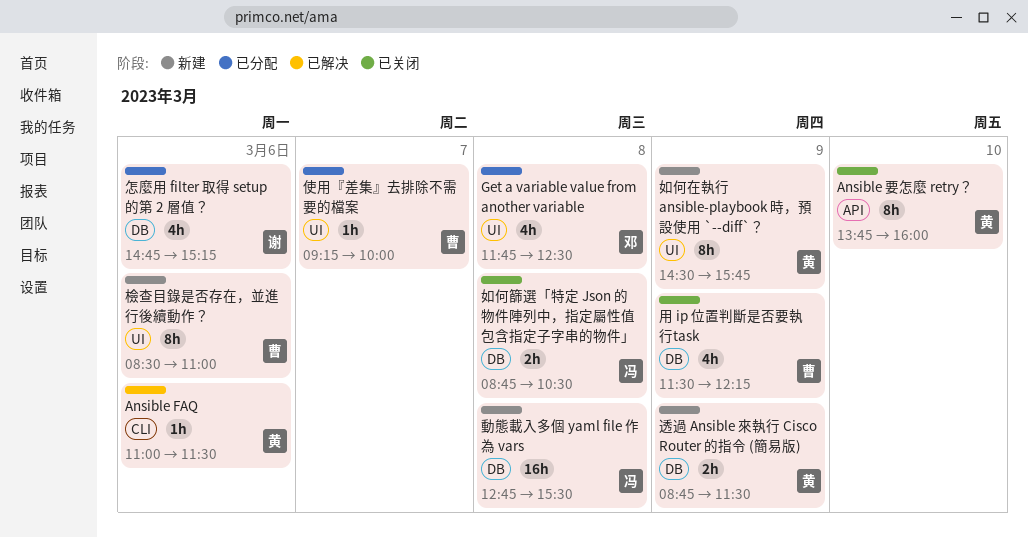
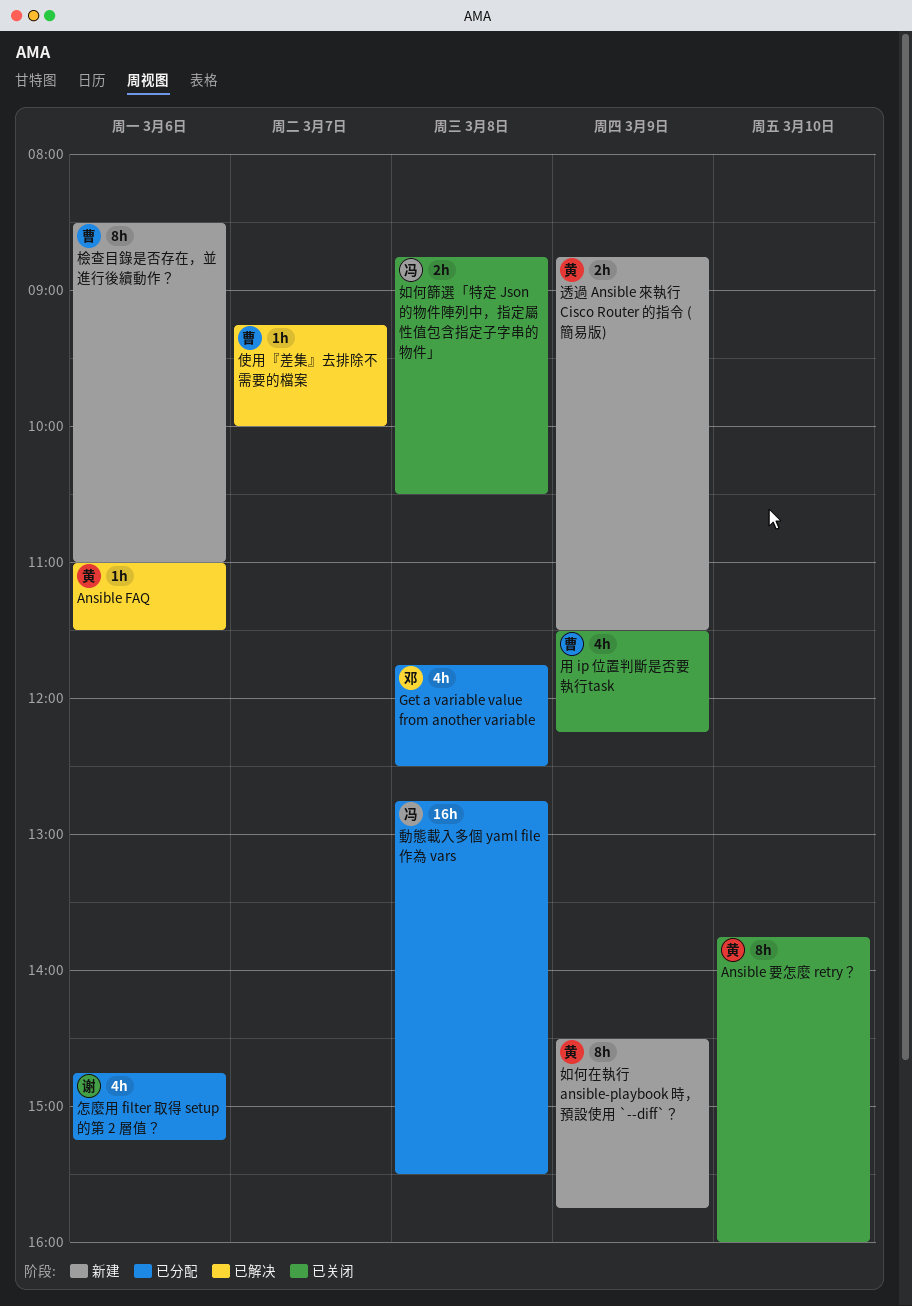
使用『差集』去排除不需要的檔案, status: 已分配 -> 已解决
動態載入多個 yaml file 作為 vars, status: 新建 -> 已分配

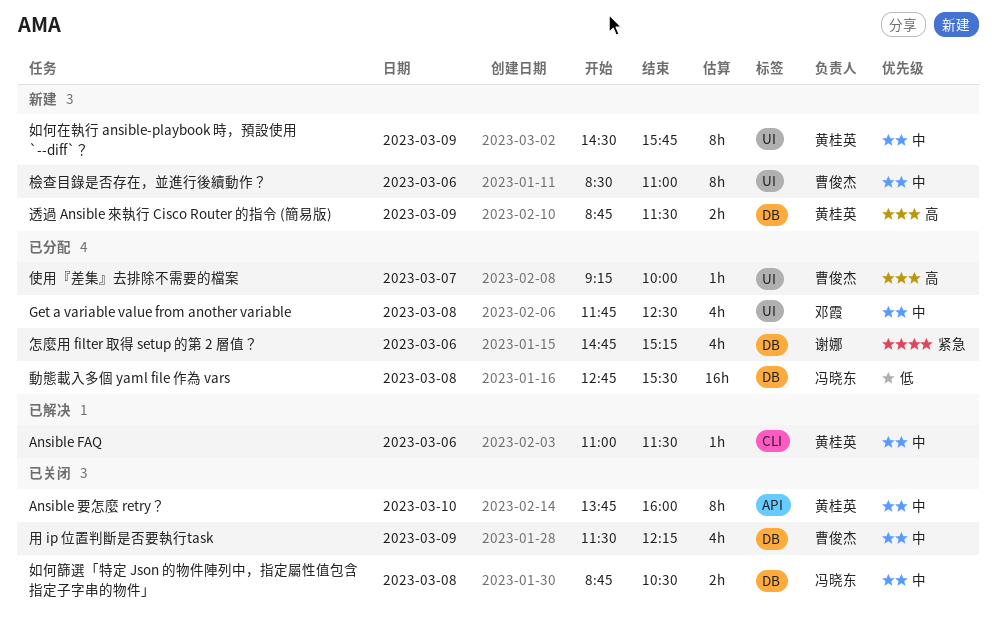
使用『差集』去排除不需要的檔案, status: 已解决 -> 已分配

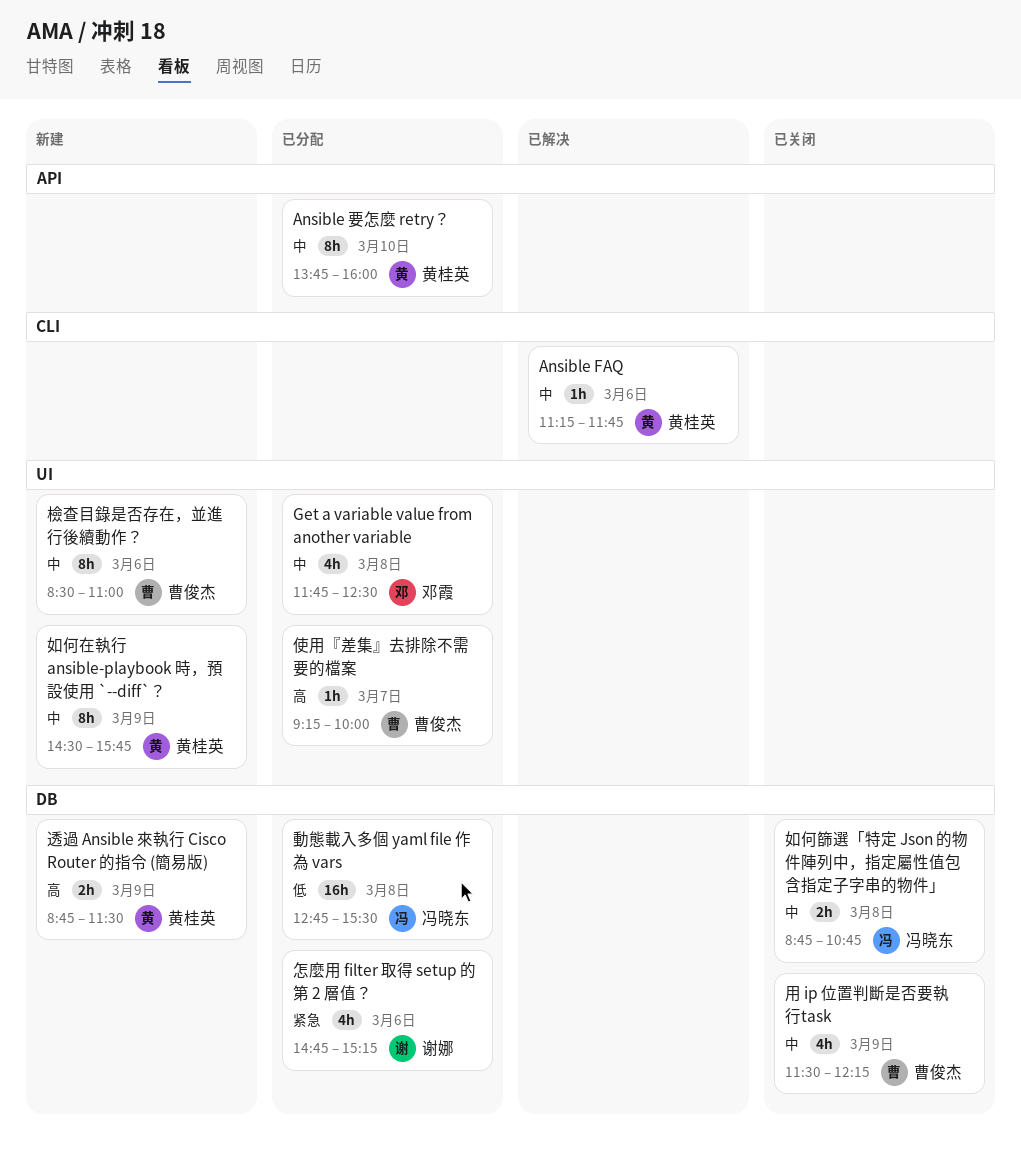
Ansible FAQ, begins: 11:00 -> 11:15
Ansible FAQ, ends: 11:30 -> 11:45
Ansible 要怎麼 retry？, status: 已关闭 -> 已分配
如何篩選「特定 Json 的物件陣列中，指定屬性值包含指定子字串的物件」, ends: 10:30 -> 10:45

